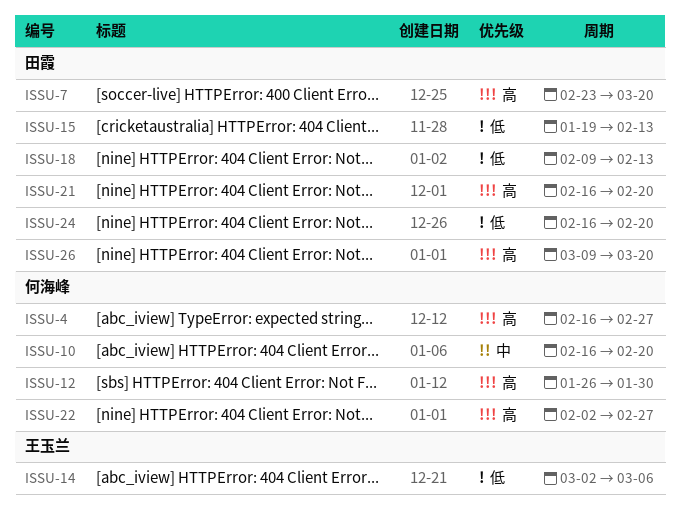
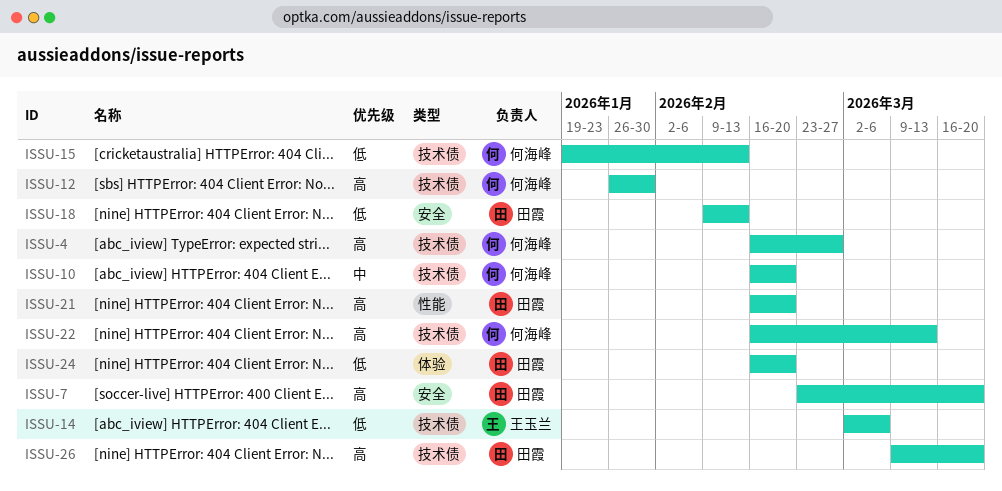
ISSU-15, owner: 田霞 -> 何海峰
ISSU-22, start: Feb 2 -> Feb 16
ISSU-22, due: Feb 27 -> Mar 13

